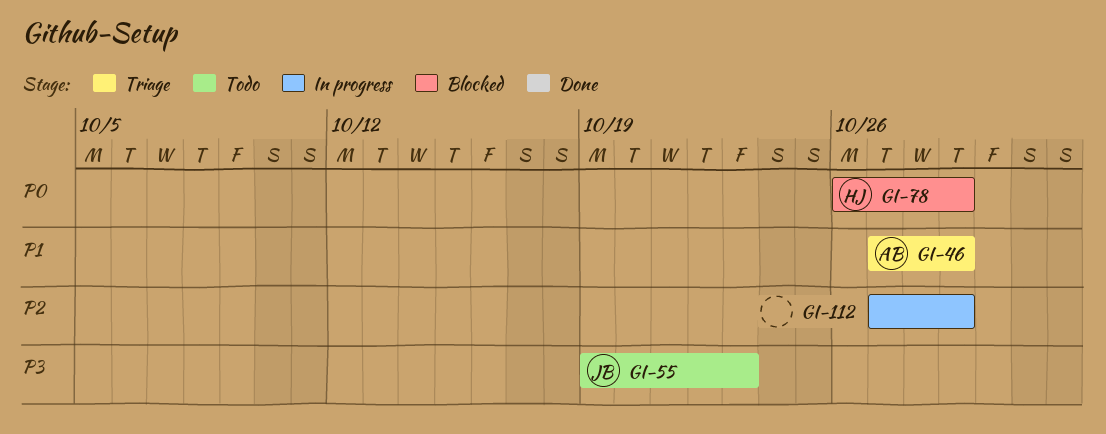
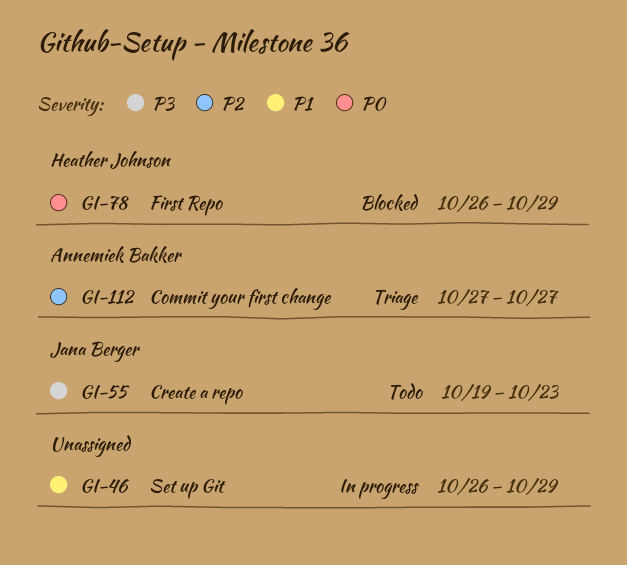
GI-46, status: Triage -> In progress
GI-46, owner: Annemiek Bakker -> none
GI-46, start: Oct 27 -> Oct 26
GI-112, status: In progress -> Triage
GI-112, owner: none -> Annemiek Bakker
GI-112, due: Oct 29 -> Oct 27

